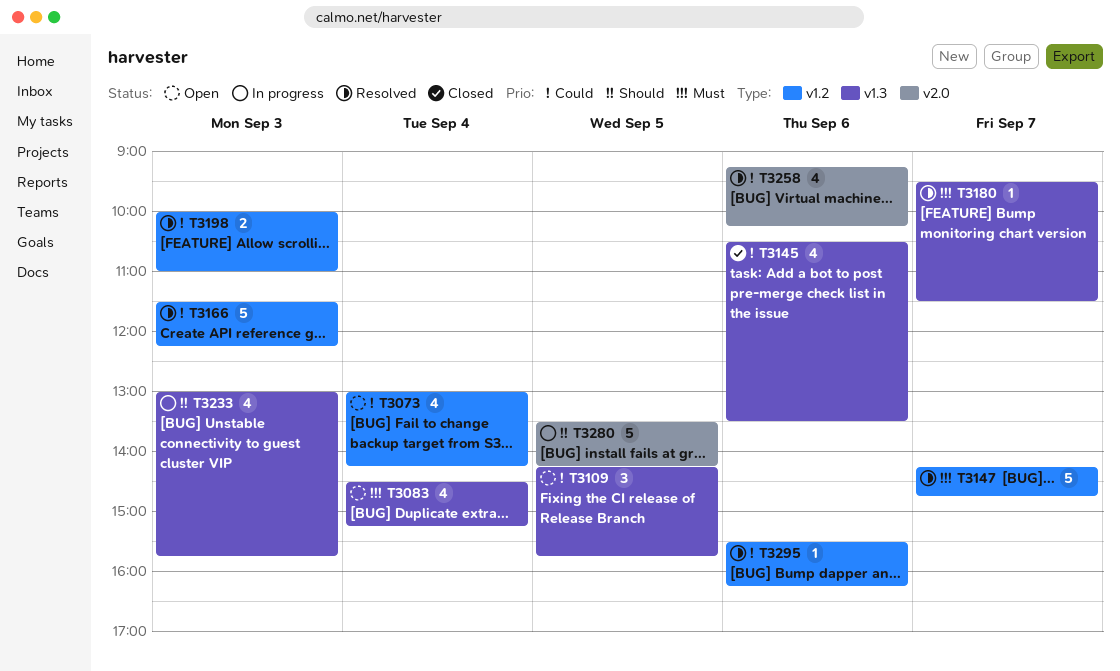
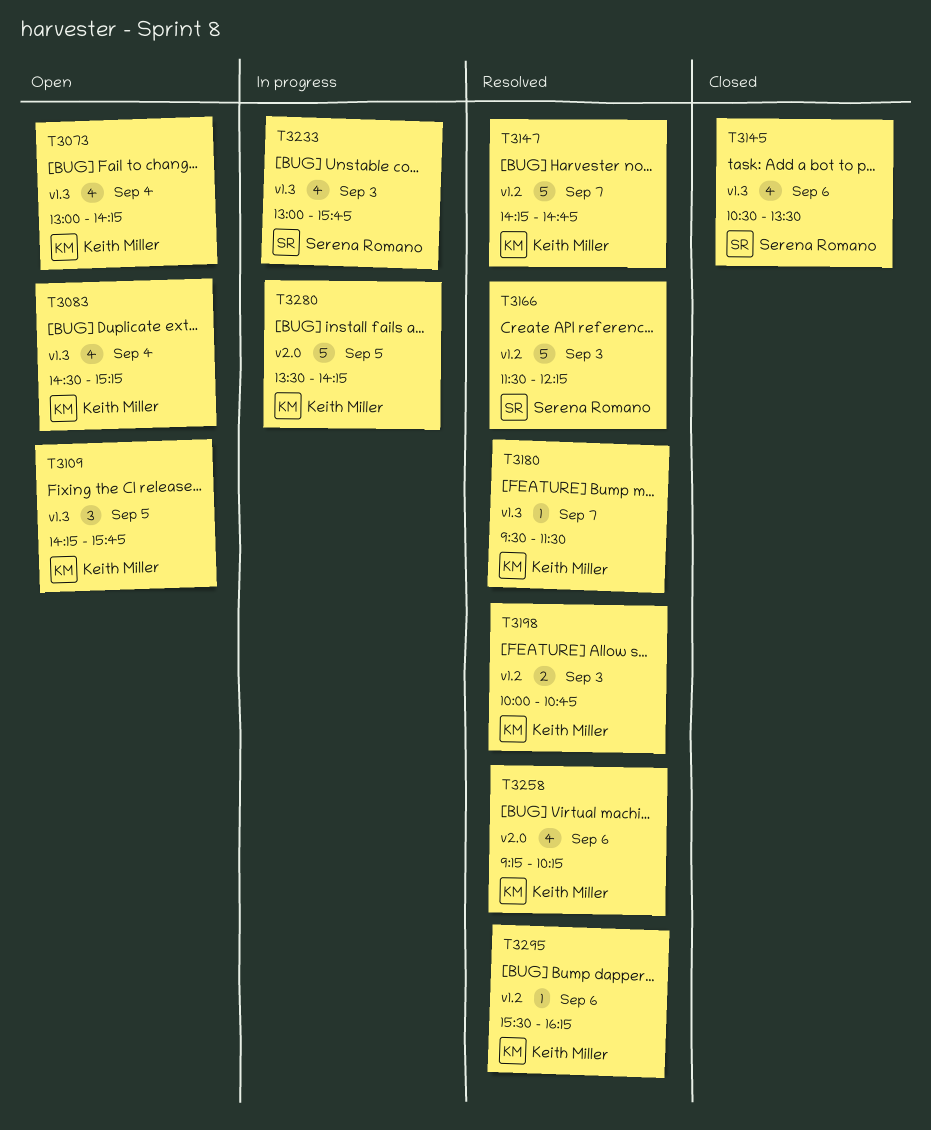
T3073, label: v1.2 -> v1.3
T3198, ends: 11:00 -> 10:45

